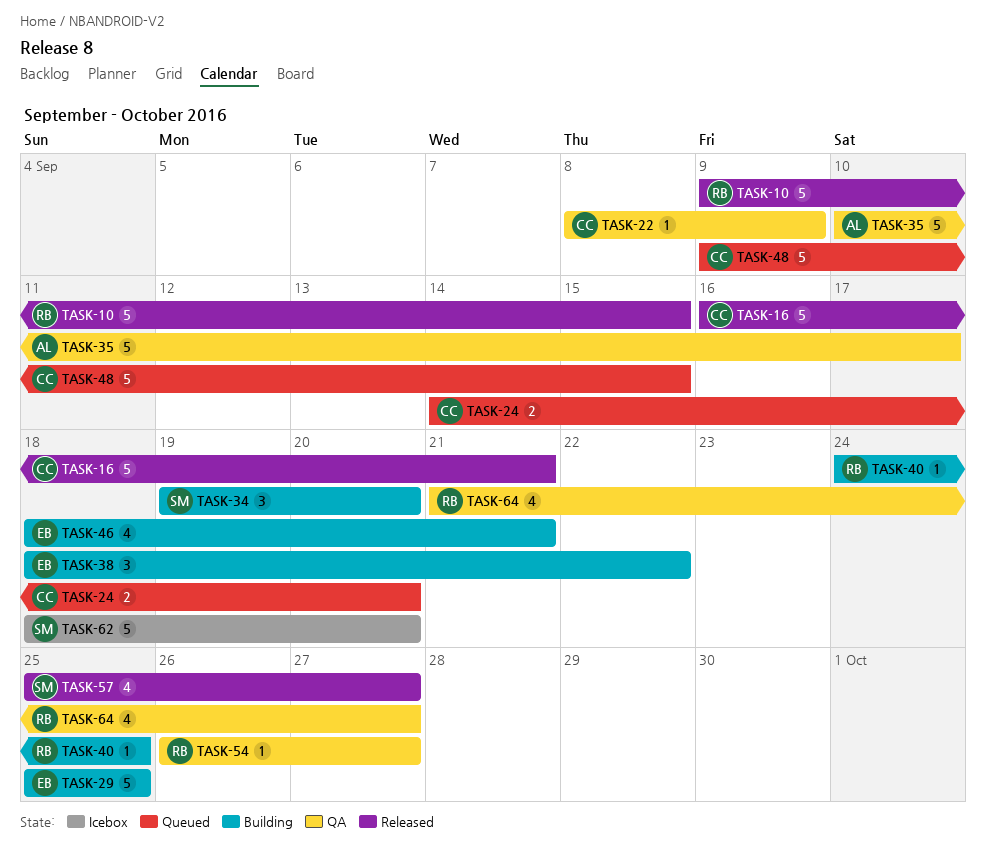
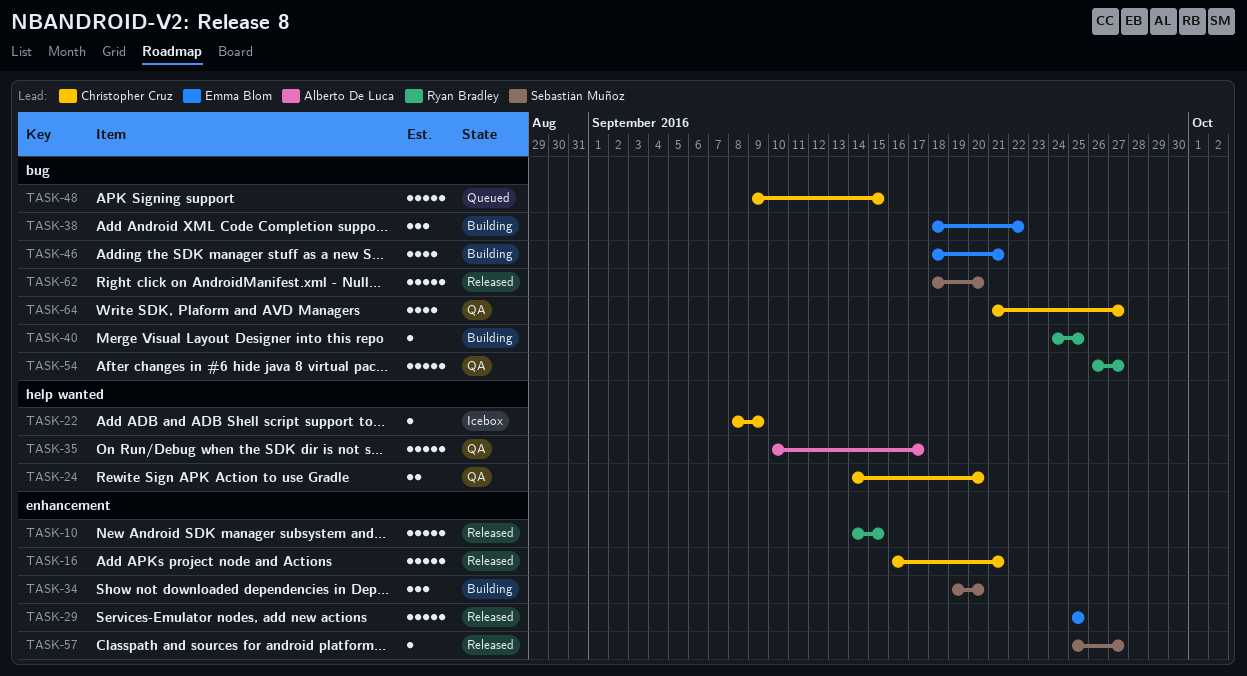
TASK-10, start: Sep 9 -> Sep 14
TASK-22, status: QA -> Icebox
TASK-24, status: Queued -> QA
TASK-29, status: Building -> Released
TASK-54, estimate: 1 -> 5
TASK-57, estimate: 4 -> 1
TASK-62, status: Icebox -> Released
TASK-64, owner: Ryan Bradley -> Christopher Cruz

